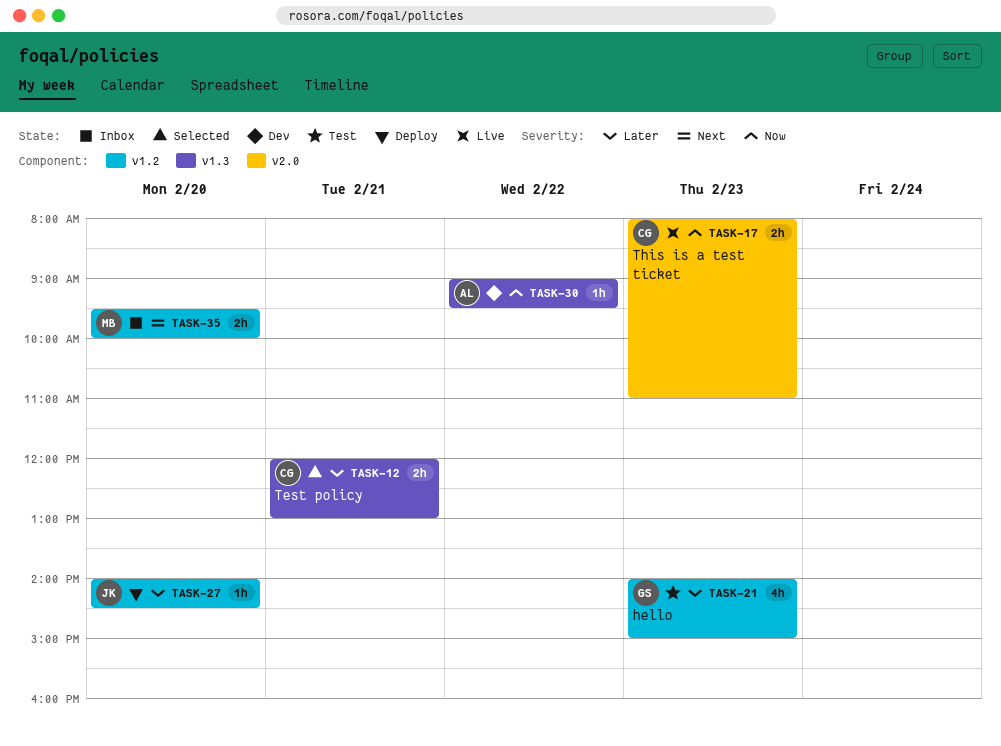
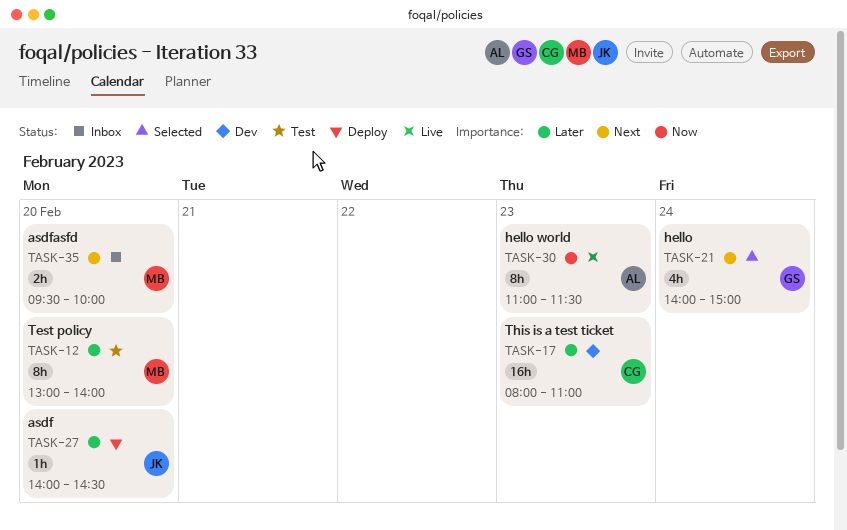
TASK-12, status: Selected -> Test
TASK-12, owner: CG -> MB
TASK-12, estimate: 2h -> 8h
TASK-12, day: Feb 21 -> Feb 20
TASK-12, begins: 12:00 -> 13:00
TASK-12, ends: 13:00 -> 14:00
TASK-17, status: Live -> Dev
TASK-17, priority: Now -> Later
TASK-17, estimate: 2h -> 16h
TASK-21, status: Test -> Selected
TASK-21, priority: Later -> Next
TASK-21, day: Feb 23 -> Feb 24
TASK-30, status: Dev -> Live
TASK-30, estimate: 1h -> 8h
TASK-30, day: Feb 22 -> Feb 23
TASK-30, begins: 09:00 -> 11:00
TASK-30, ends: 09:30 -> 11:30

